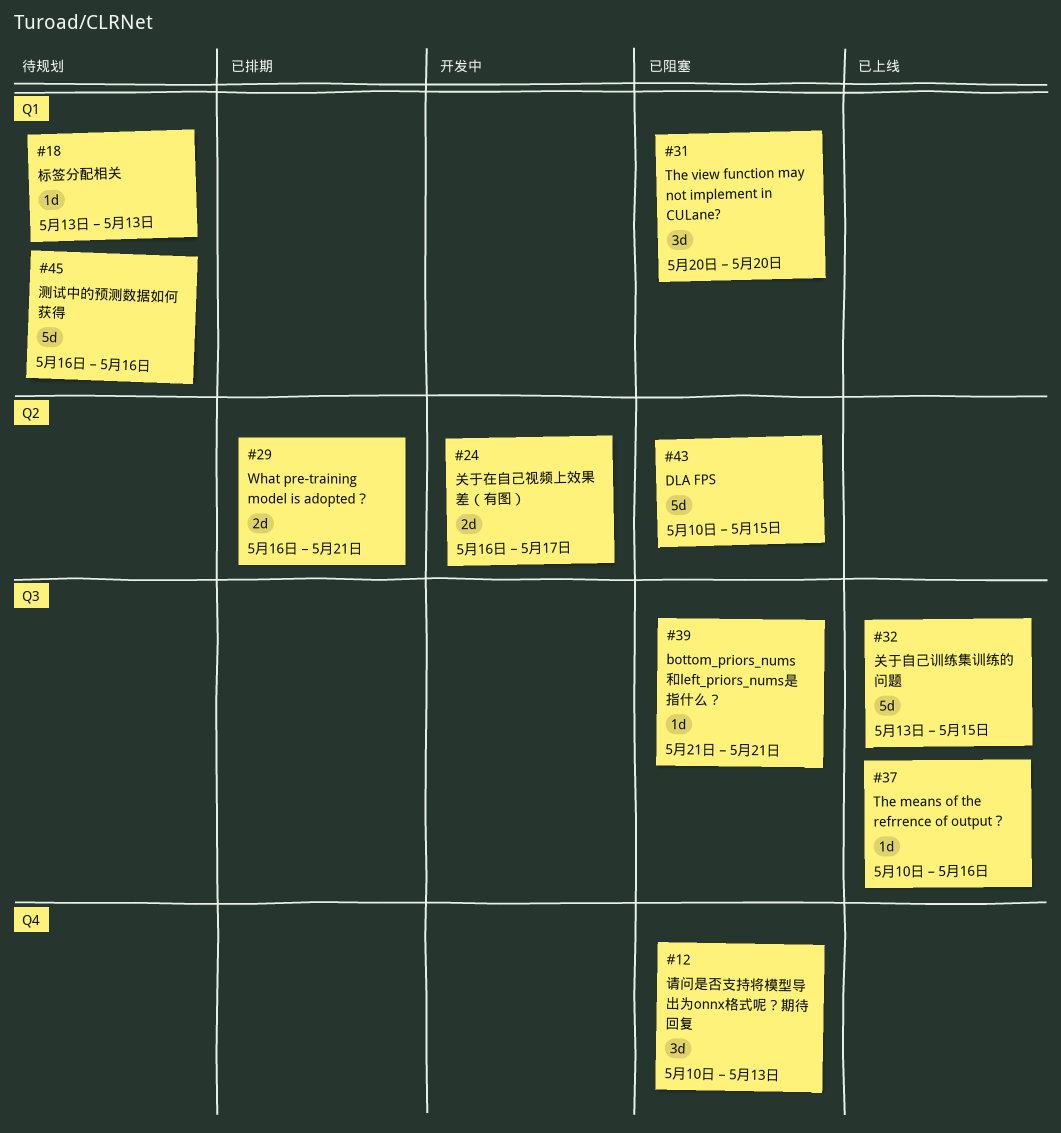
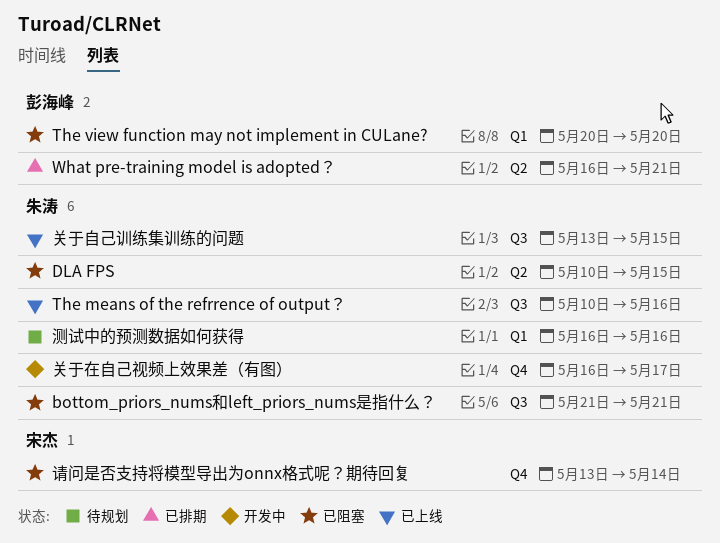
关于在自己视频上效果差（有图）, label: Q2 -> Q4
标签分配相关: present -> none
请问是否支持将模型导出为onnx格式呢？期待回复, start: May 10 -> May 13
请问是否支持将模型导出为onnx格式呢？期待回复, due: May 13 -> May 14

